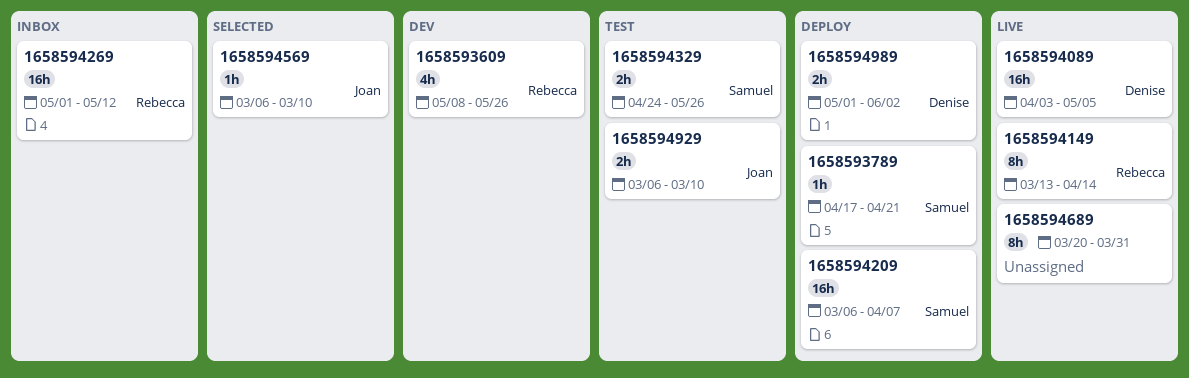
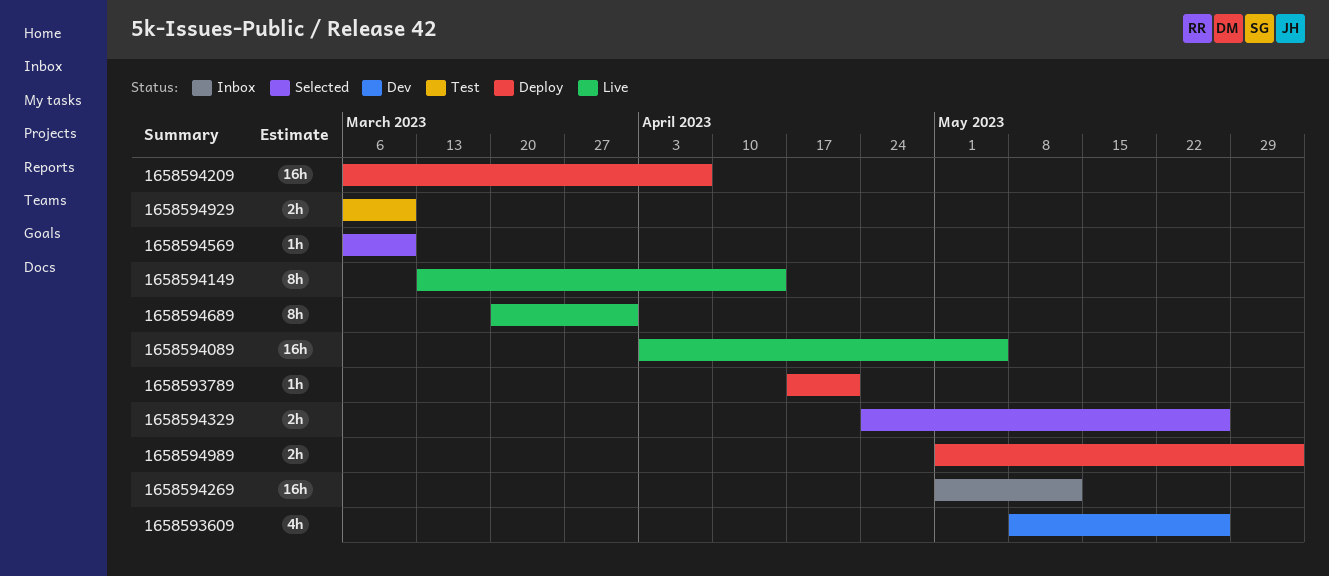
1658594329, status: Test -> Selected

